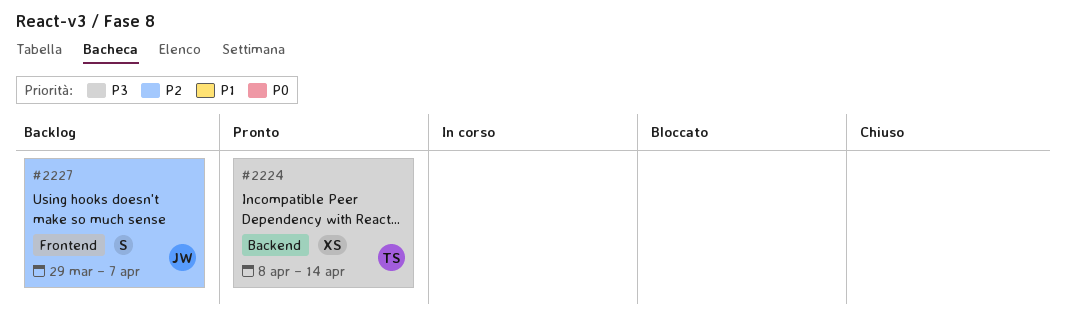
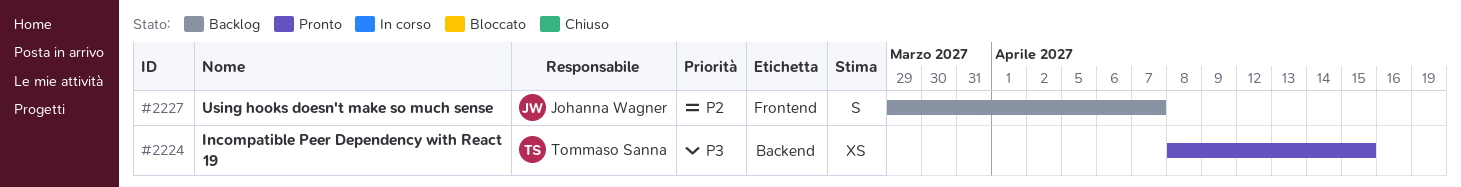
#2224, due: Apr 14 -> Apr 15

